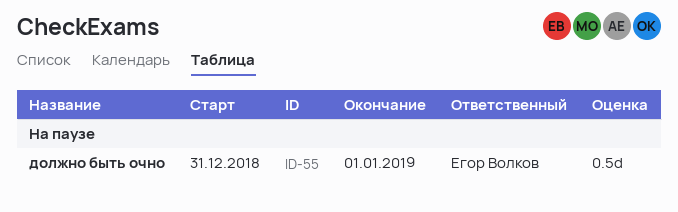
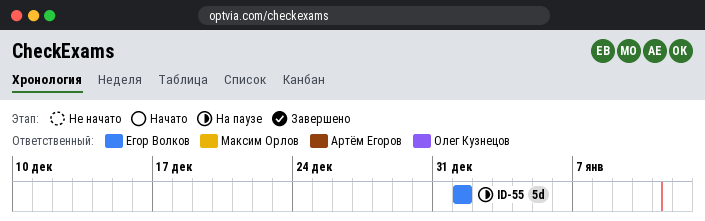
ID-55, estimate: 0.5d -> 5d
ID-55, start: Dec 31 -> Jan 1

